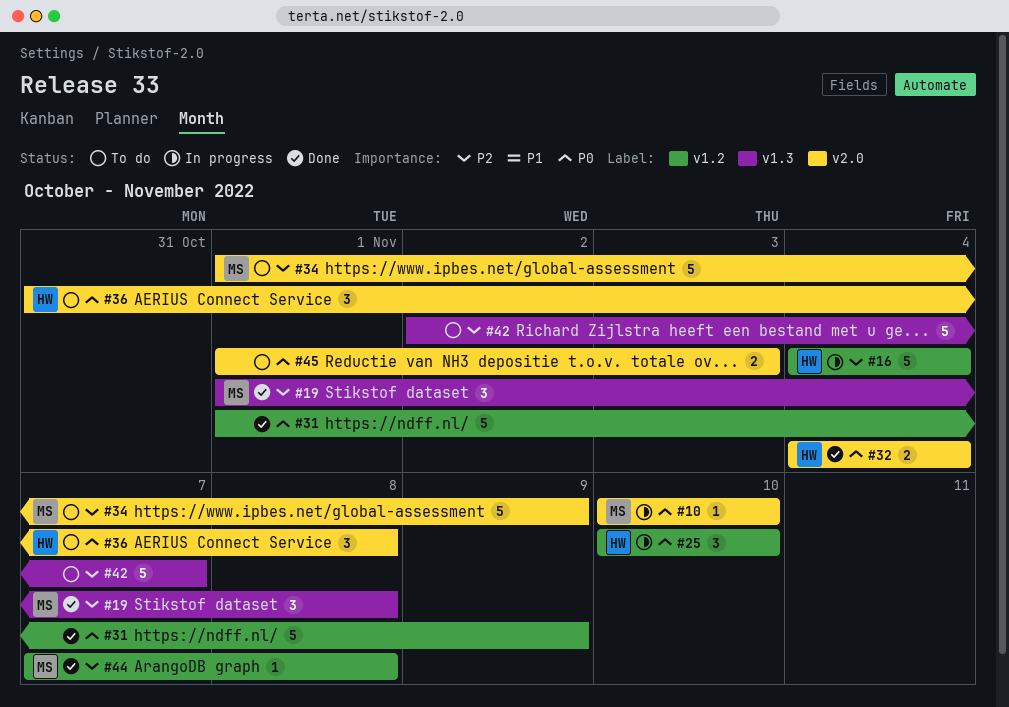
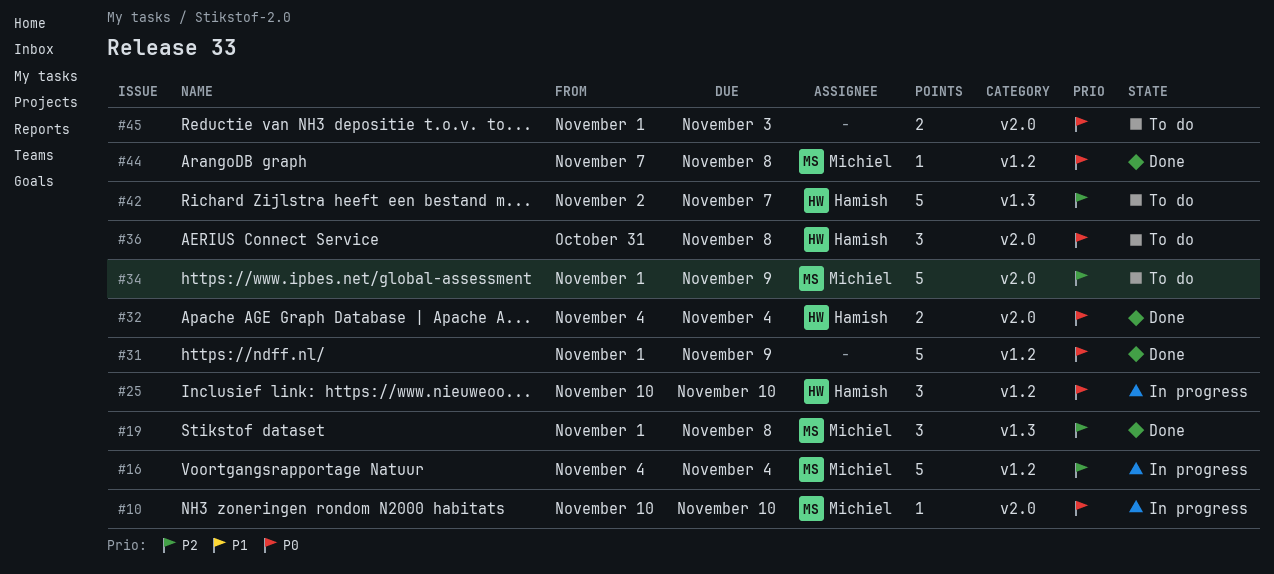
#16, owner: Hamish -> Michiel
#42, owner: none -> Hamish
#44, priority: P2 -> P0

